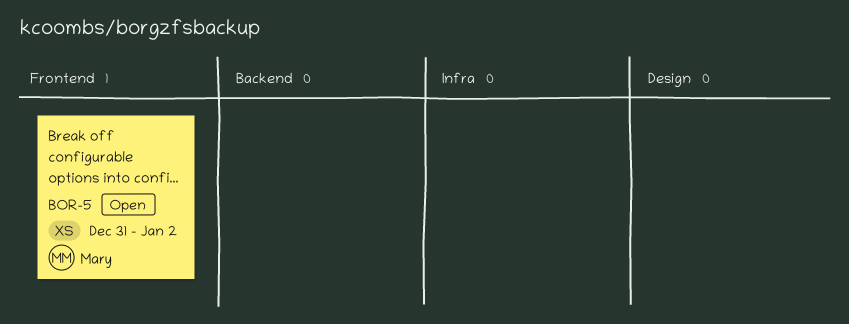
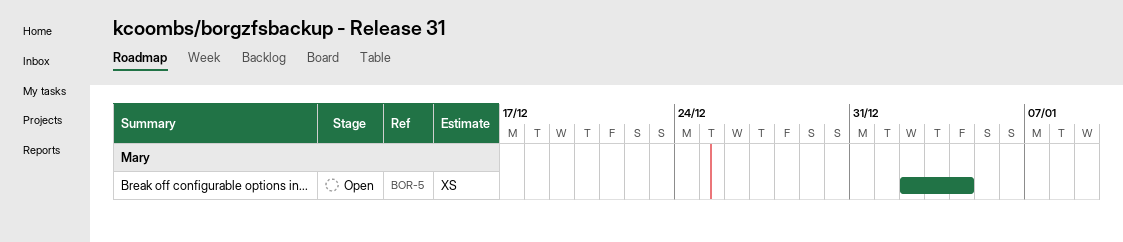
BOR-5, start: Dec 31 -> Jan 2
BOR-5, due: Jan 2 -> Jan 4

